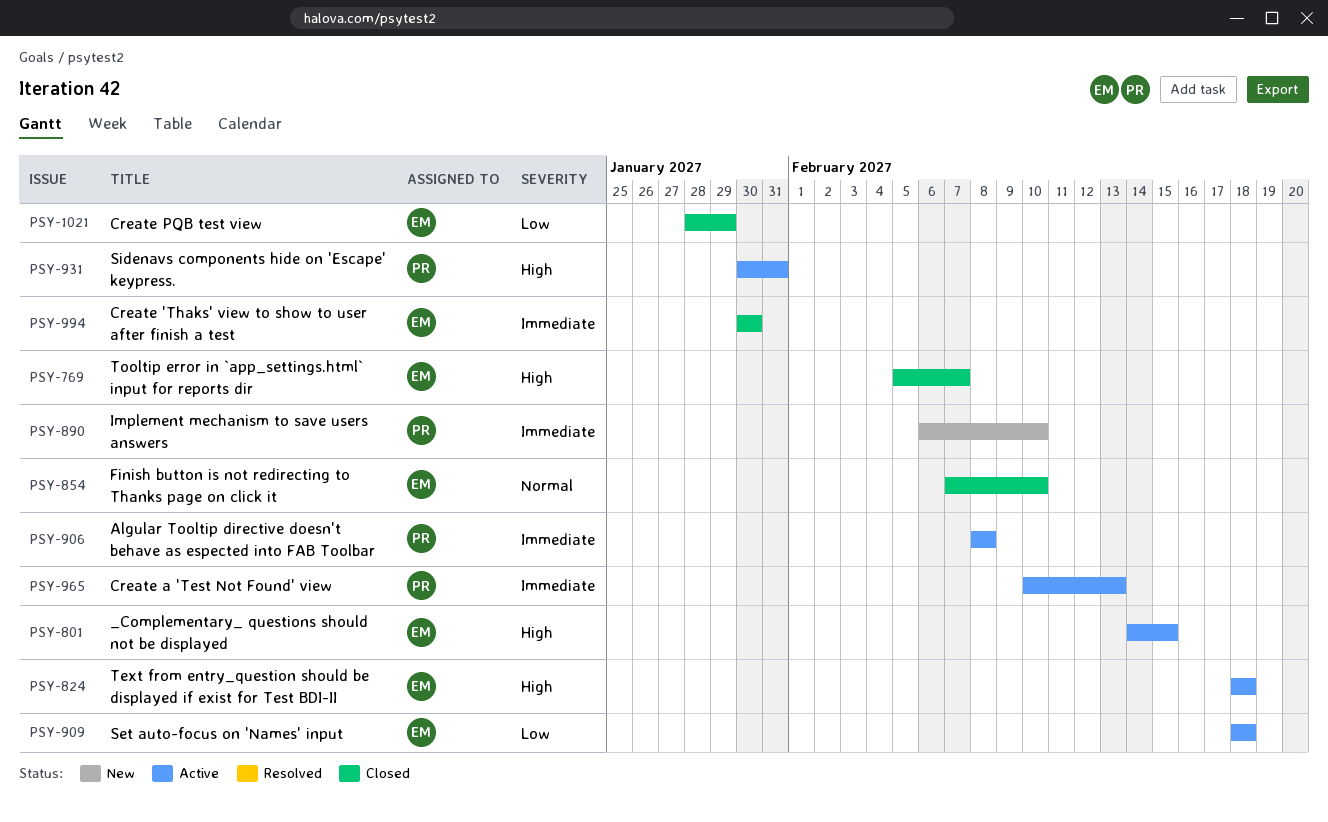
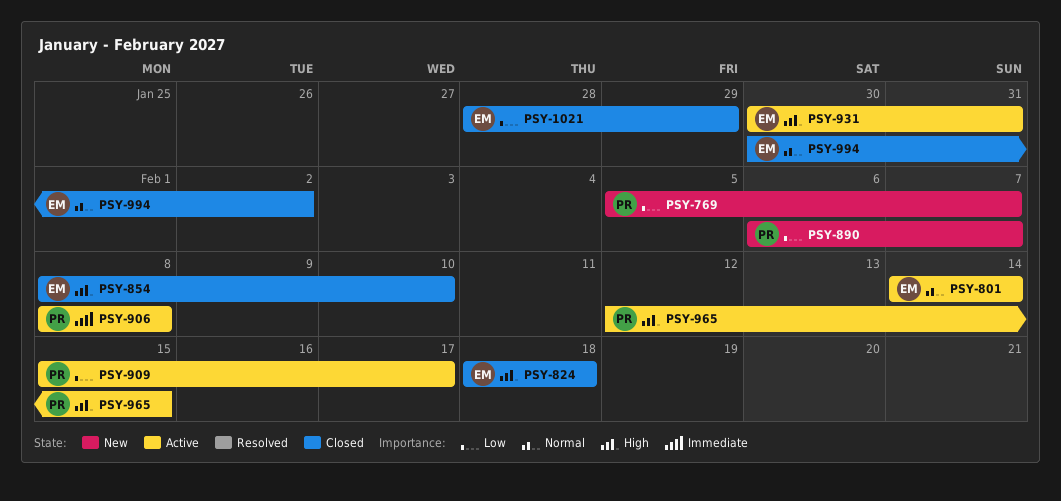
PSY-769, status: Closed -> New
PSY-769, owner: EM -> PR
PSY-769, priority: High -> Low
PSY-801, priority: High -> Normal
PSY-801, due: Feb 15 -> Feb 14
PSY-824, status: Active -> Closed
PSY-854, priority: Normal -> High
PSY-854, start: Feb 7 -> Feb 8
PSY-890, priority: Immediate -> Low
PSY-890, due: Feb 10 -> Feb 7
PSY-909, owner: EM -> PR
PSY-909, start: Feb 18 -> Feb 15
PSY-909, due: Feb 18 -> Feb 17
PSY-931, owner: PR -> EM
PSY-965, priority: Immediate -> High
PSY-965, start: Feb 10 -> Feb 12
PSY-965, due: Feb 13 -> Feb 15
PSY-994, priority: Immediate -> Normal
PSY-994, due: Jan 30 -> Feb 2

